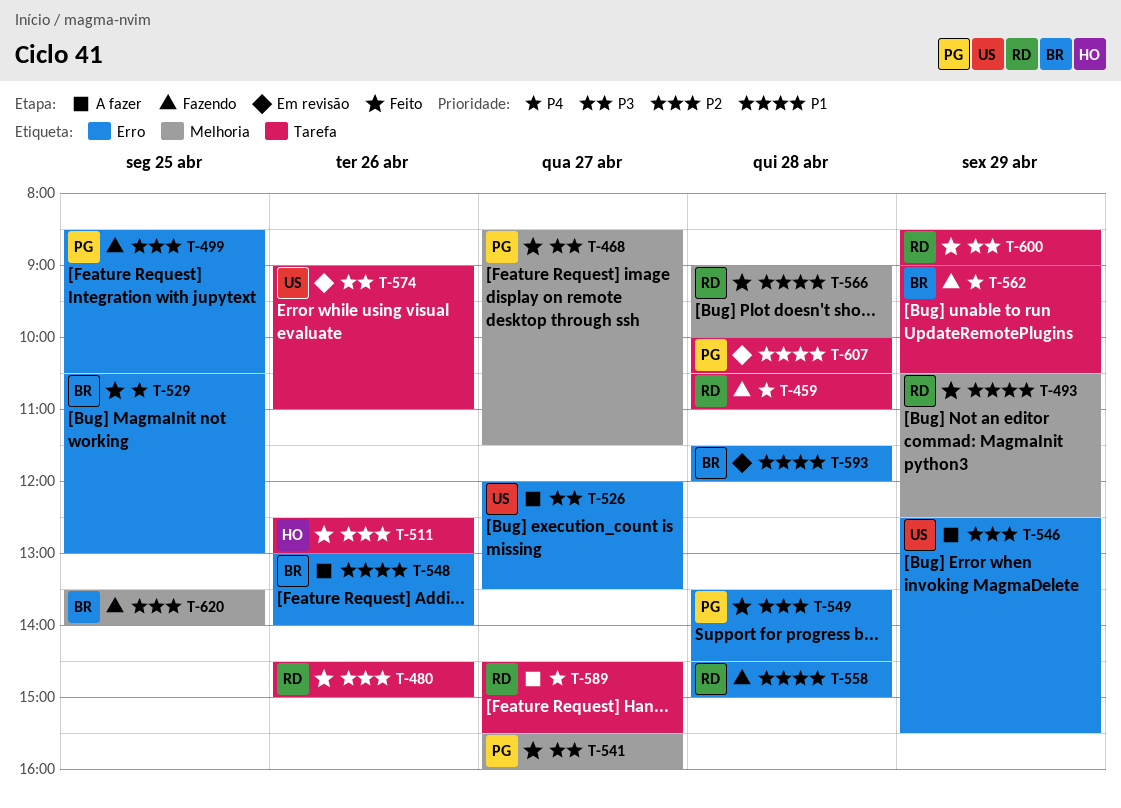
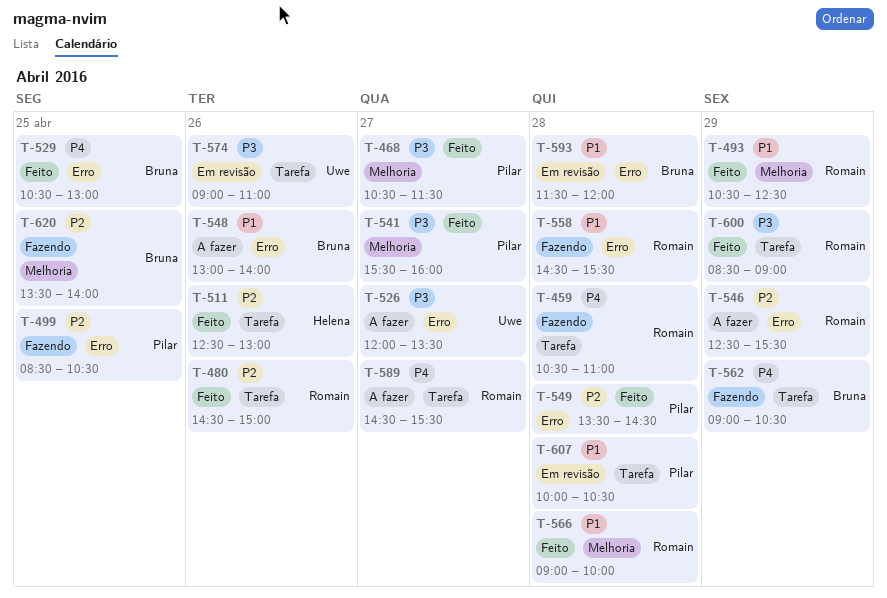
T-468, begins: 08:30 -> 10:30
T-546, owner: Uwe -> Romain
T-558, ends: 15:00 -> 15:30

